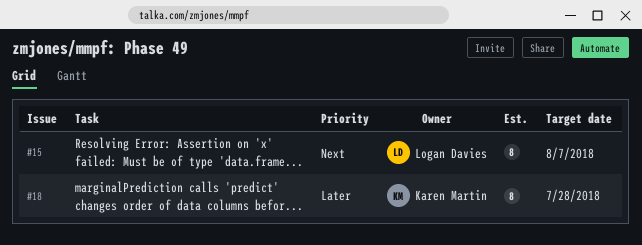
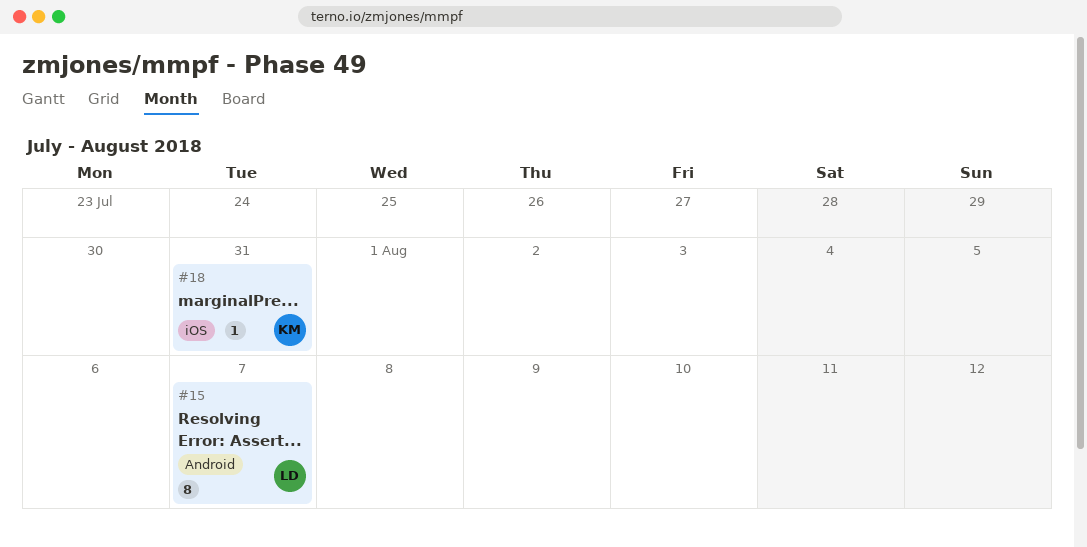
#18, estimate: 8 -> 1
#18, due: Jul 28 -> Jul 31

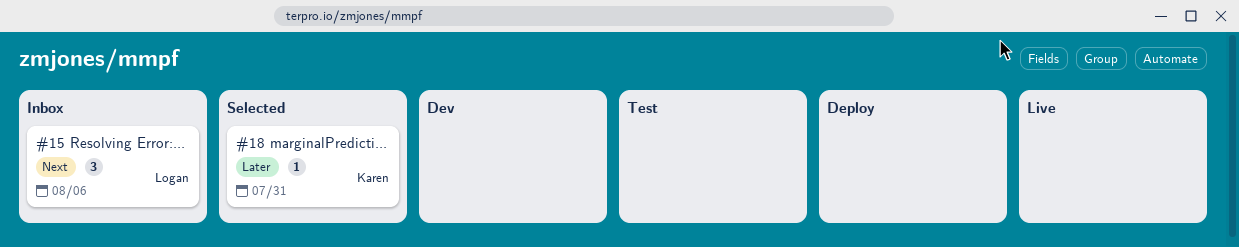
#15, estimate: 8 -> 3
#15, due: Aug 7 -> Aug 6

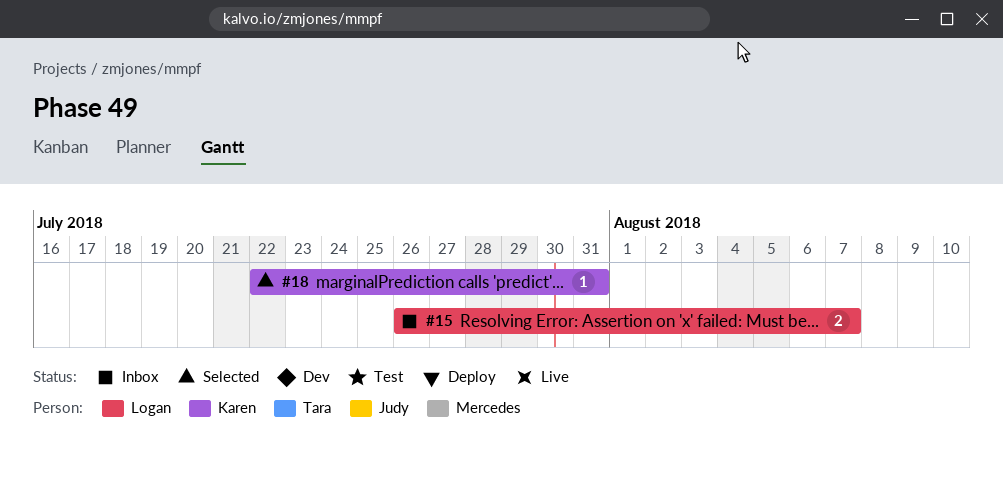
#15, estimate: 3 -> 2
#15, due: Aug 6 -> Aug 7

